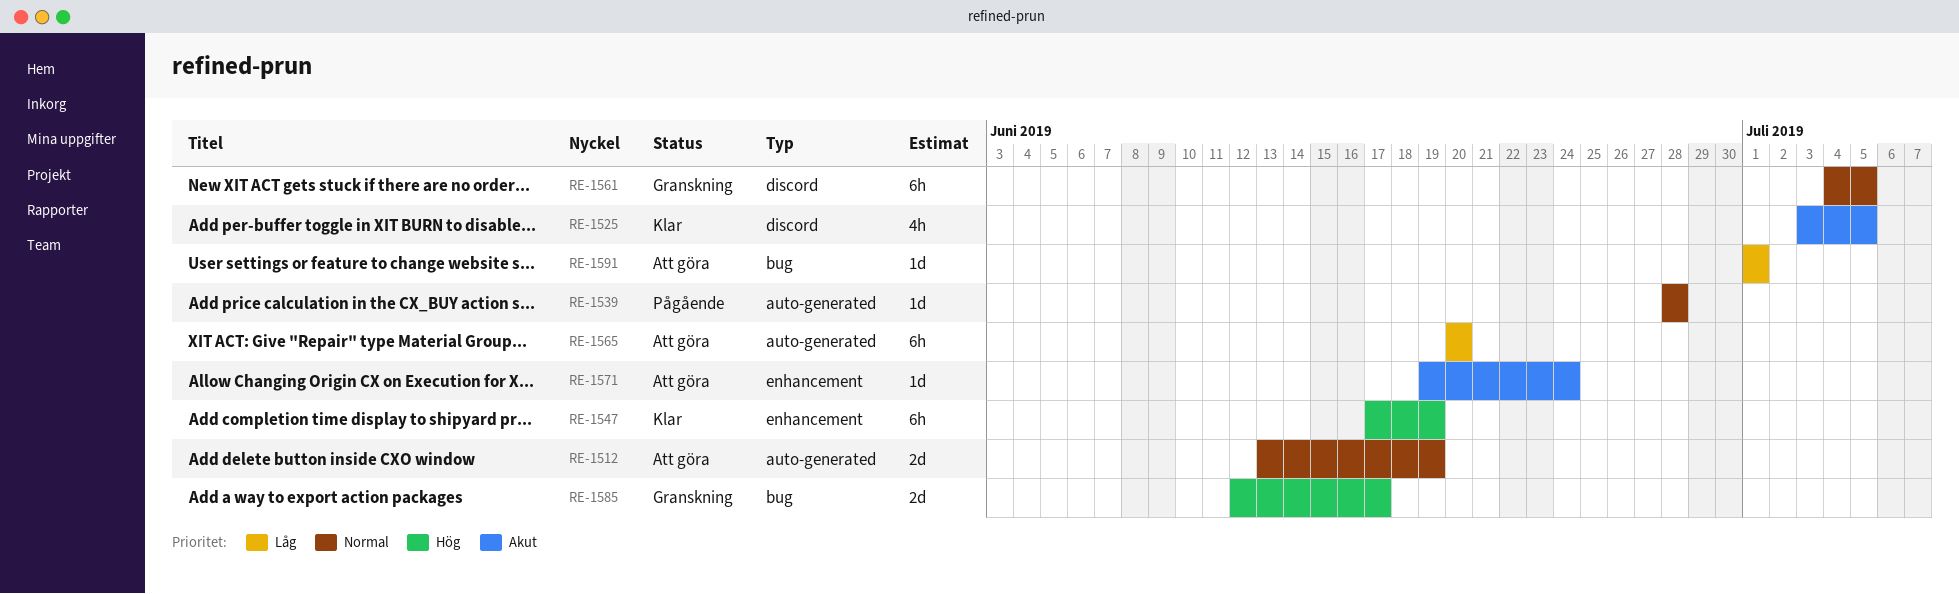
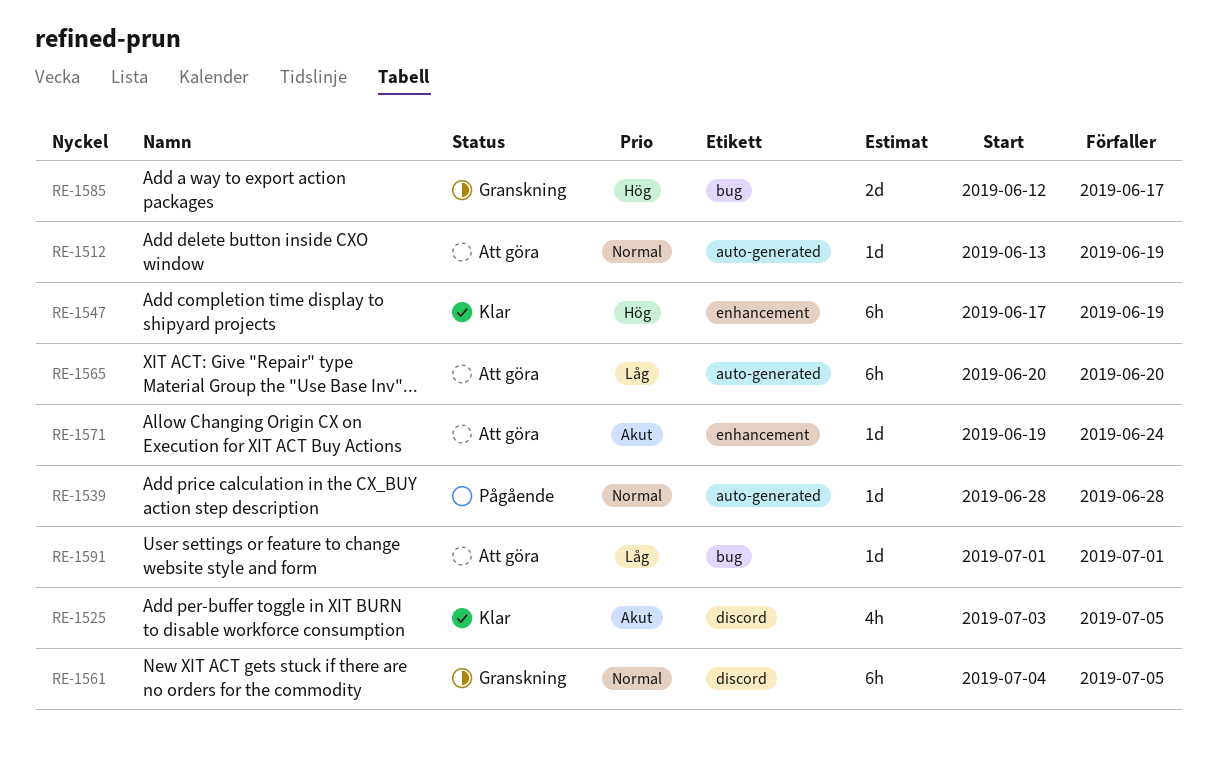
RE-1512, estimate: 2d -> 1d

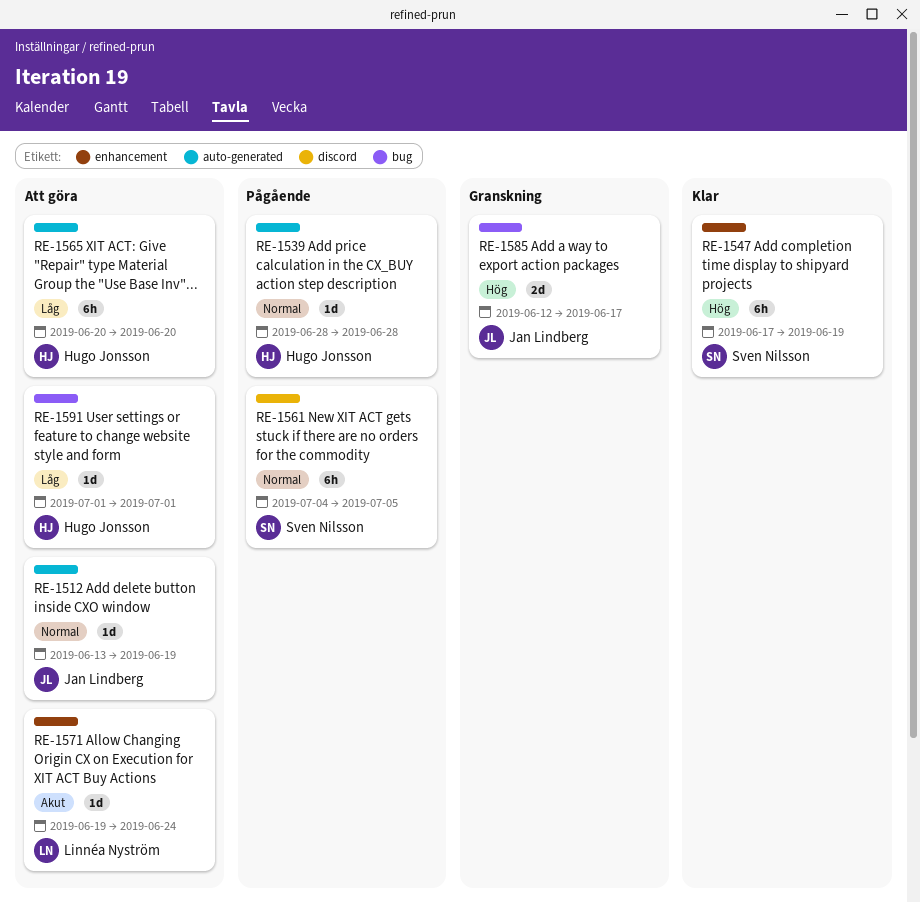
RE-1525: present -> none
RE-1561, status: Granskning -> Pågående

